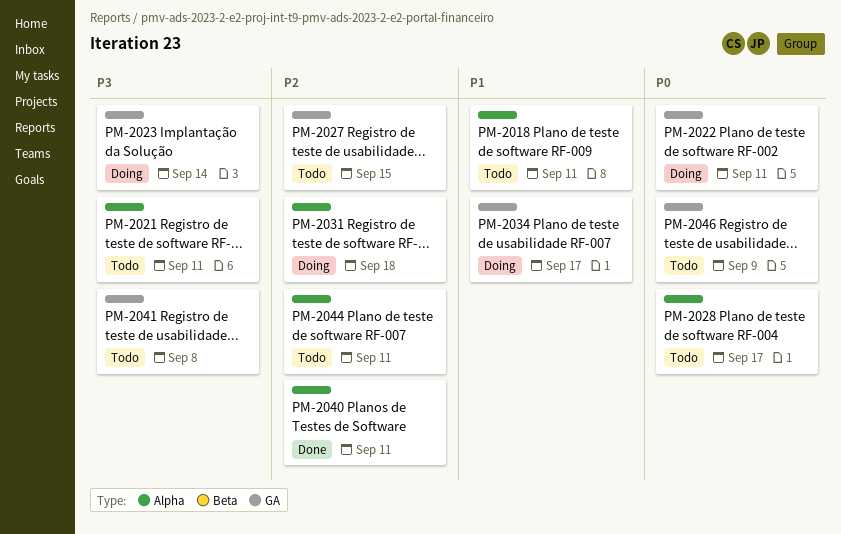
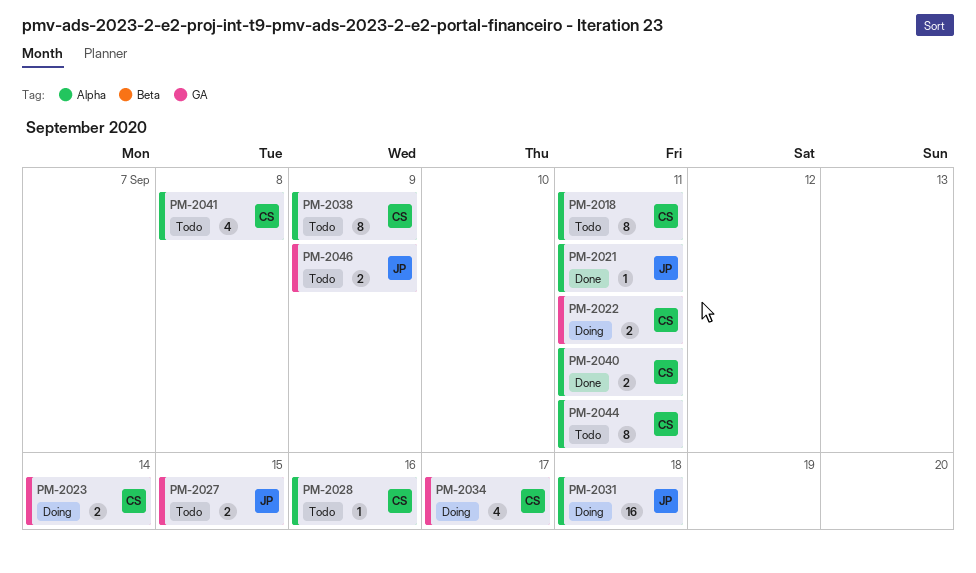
PM-2021, status: Todo -> Done
PM-2028, due: Sep 17 -> Sep 16
PM-2038: none -> present
PM-2041, label: GA -> Alpha

